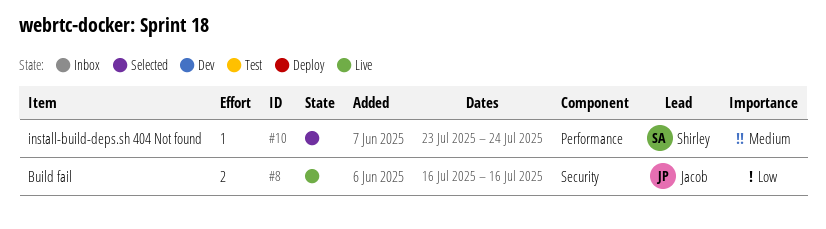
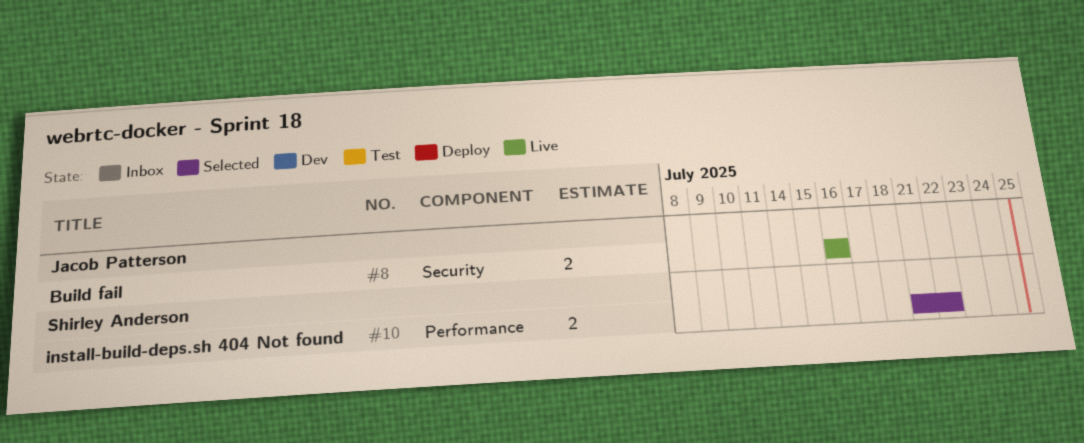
#10, estimate: 1 -> 2
#10, start: Jul 23 -> Jul 21
#10, due: Jul 24 -> Jul 22

